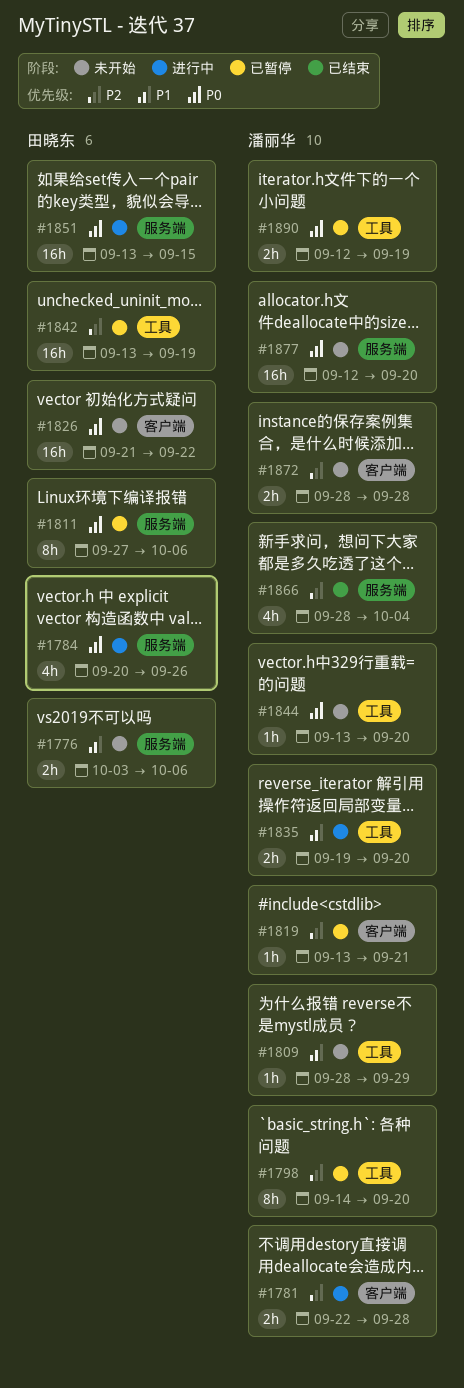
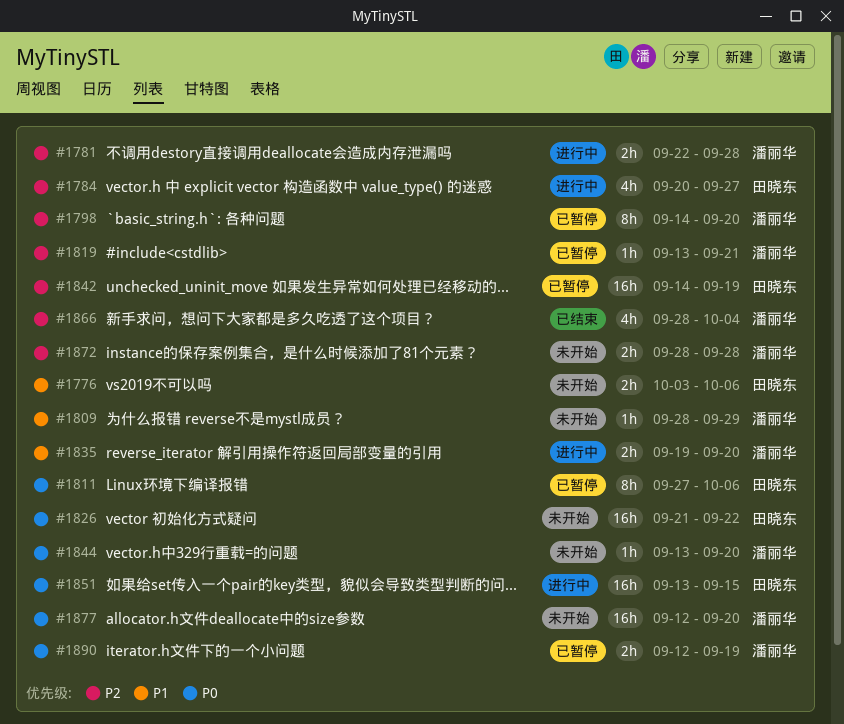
#1784, priority: P0 -> P2
#1784, due: Sep 26 -> Sep 27
#1842, start: Sep 13 -> Sep 14

